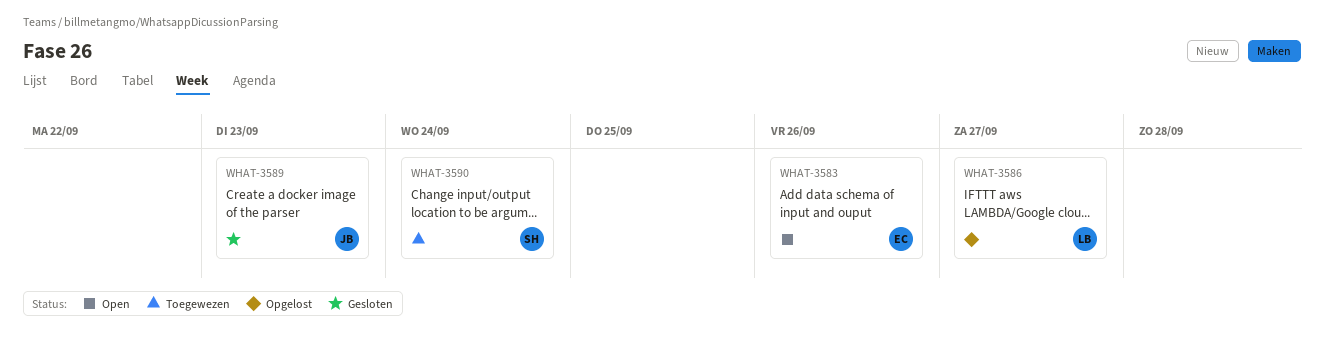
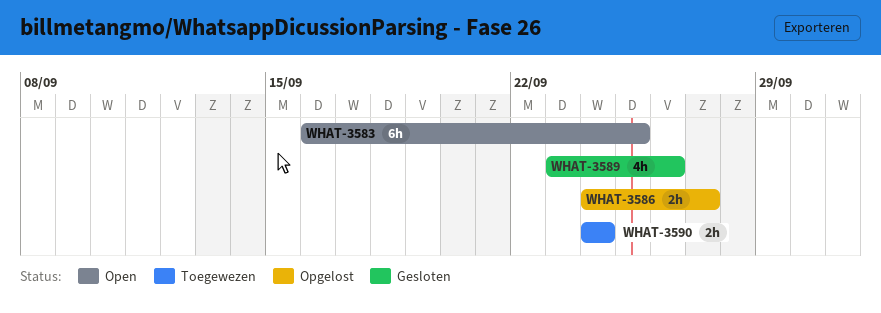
WHAT-3583, due: Sep 26 -> Sep 25
WHAT-3589, due: Sep 23 -> Sep 26

